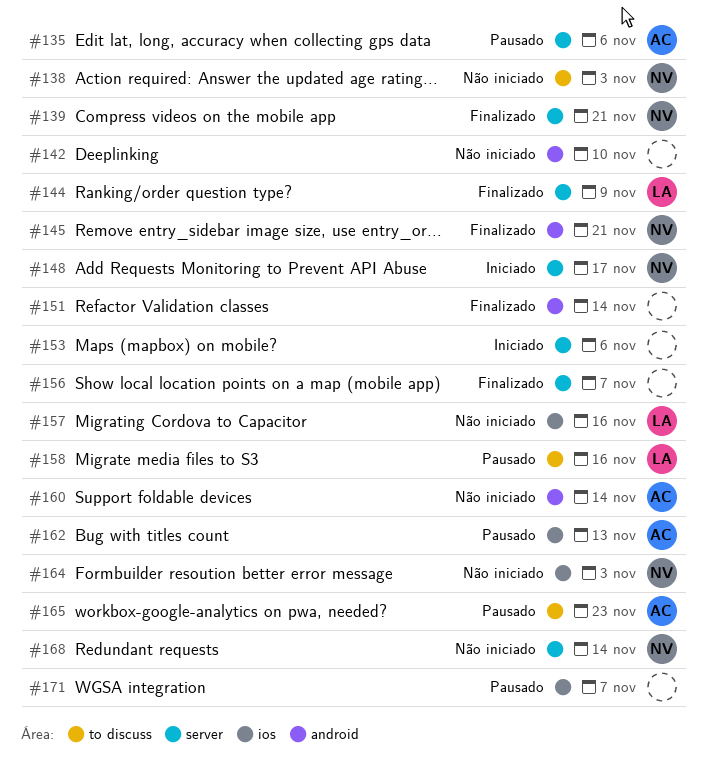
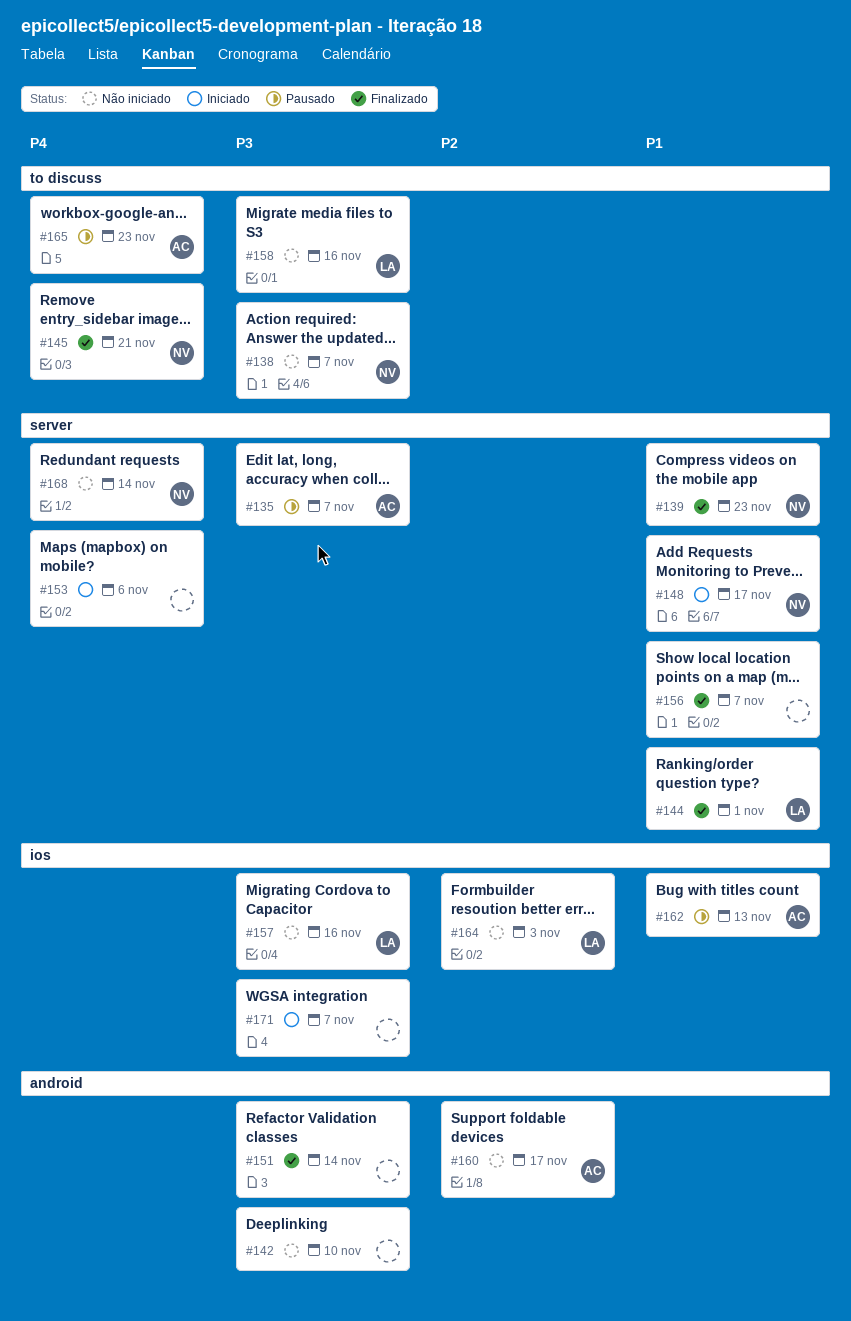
#135, due: Nov 6 -> Nov 7
#138, due: Nov 3 -> Nov 7
#139, due: Nov 21 -> Nov 23
#144, due: Nov 9 -> Nov 1
#145, label: android -> to discuss
#158, status: Pausado -> Não iniciado
#160, due: Nov 14 -> Nov 17
#164, owner: NV -> LA
#171, status: Pausado -> Iniciado

